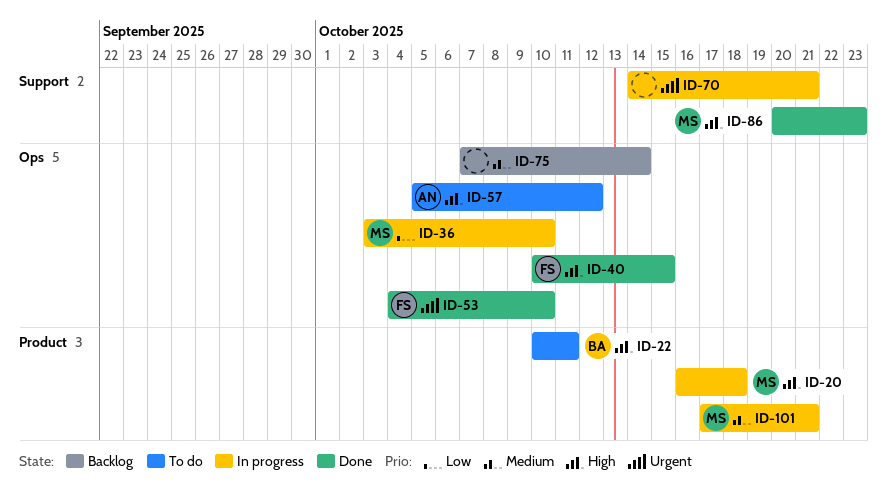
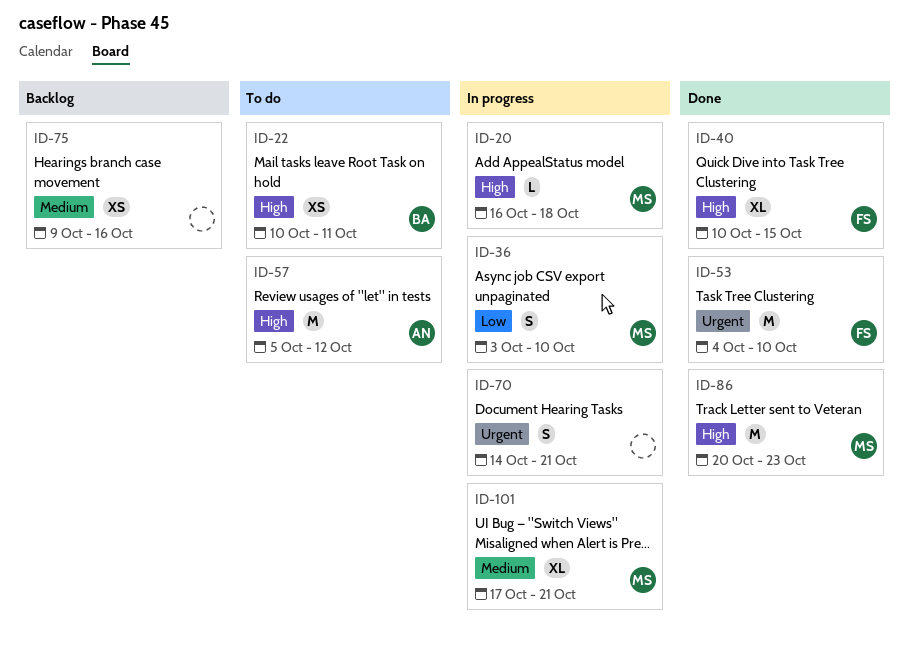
ID-75, start: Oct 7 -> Oct 9
ID-75, due: Oct 14 -> Oct 16

